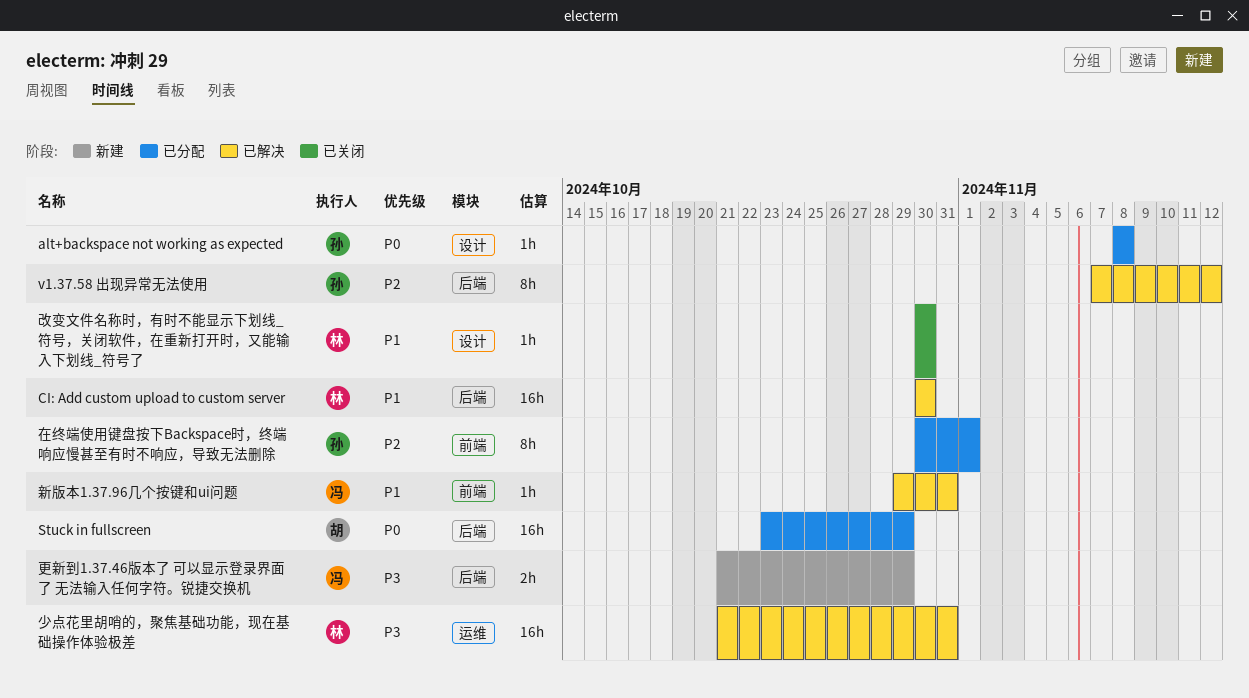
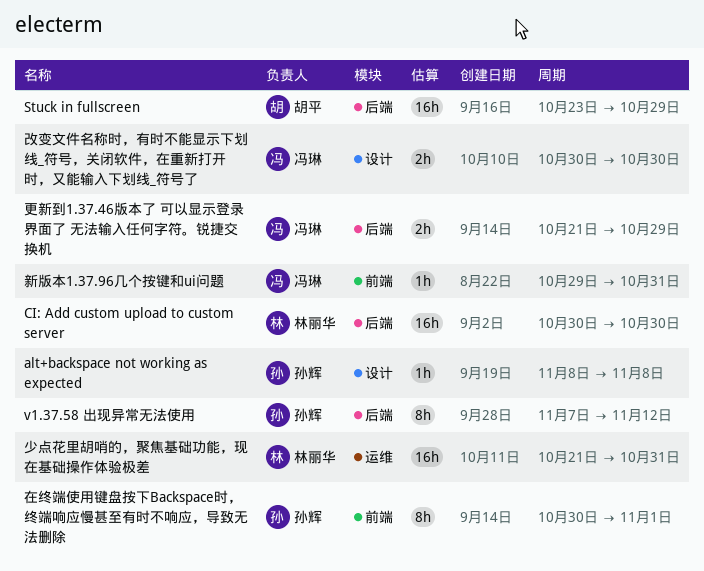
改变文件名称时，有时不能显示下划线_符号，关闭软件，在重新打开时，又能输入下划线_符号了, owner: 林丽华 -> 冯琳
改变文件名称时，有时不能显示下划线_符号，关闭软件，在重新打开时，又能输入下划线_符号了, estimate: 1h -> 2h

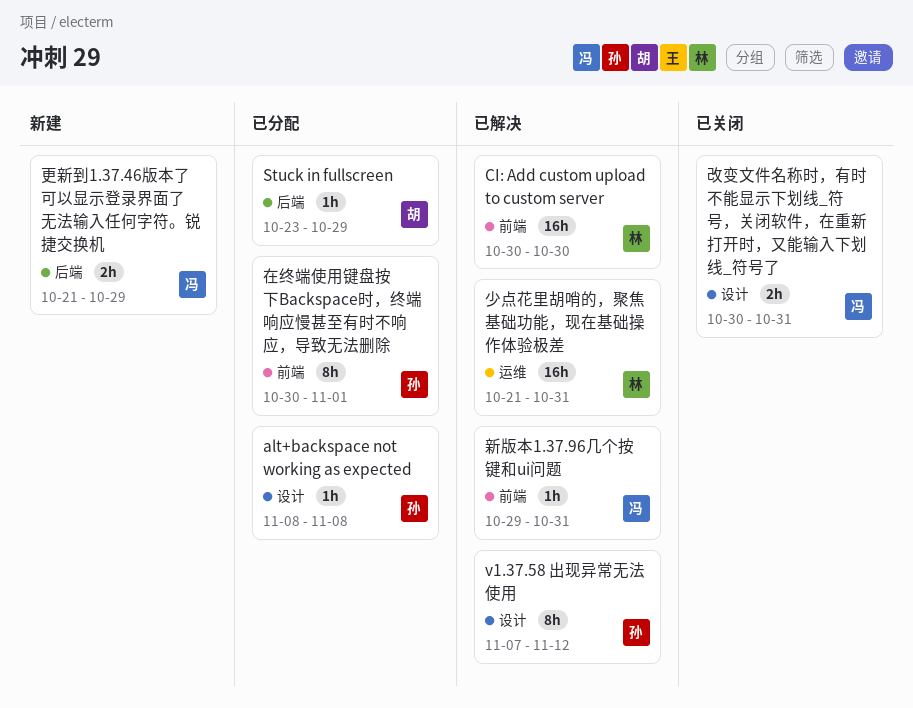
CI: Add custom upload to custom server, label: 后端 -> 前端
Stuck in fullscreen, estimate: 16h -> 1h
v1.37.58 出现异常无法使用, label: 后端 -> 设计
改变文件名称时，有时不能显示下划线_符号，关闭软件，在重新打开时，又能输入下划线_符号了, due: Oct 30 -> Oct 31

